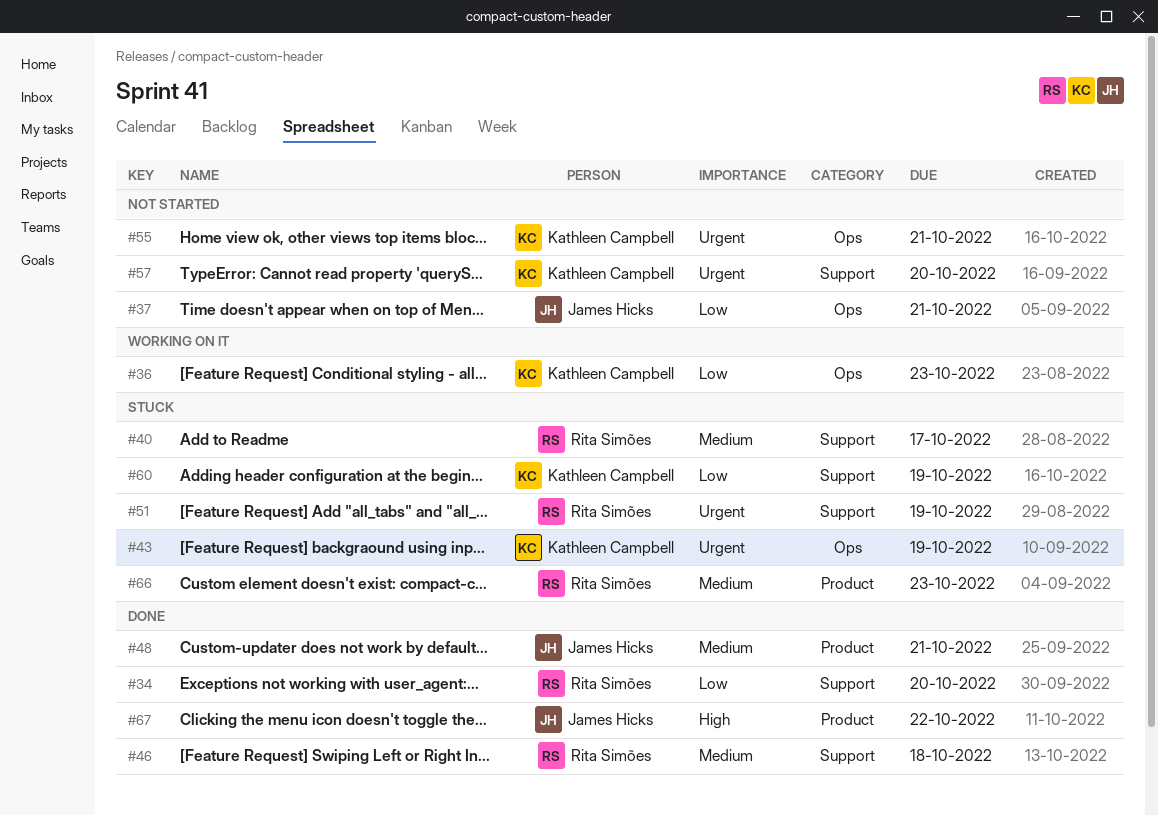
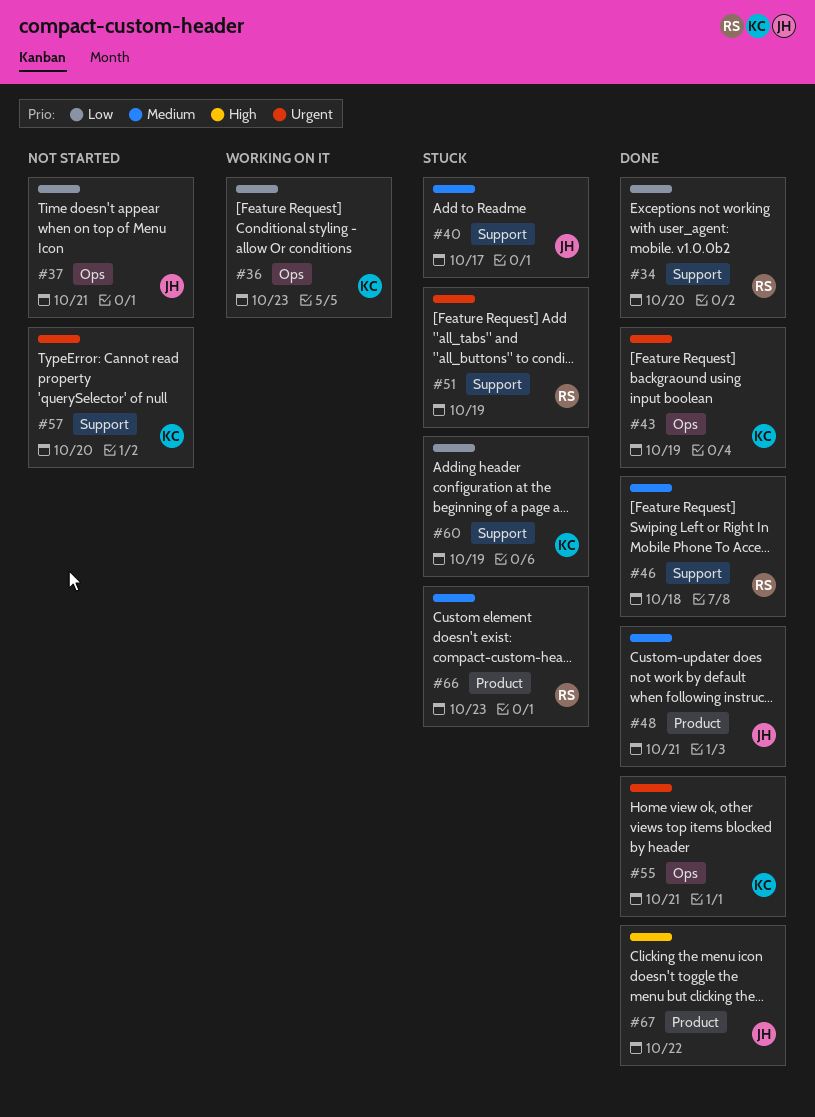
#40, owner: Rita Simões -> James Hicks
#43, status: Stuck -> Done
#55, status: Not started -> Done

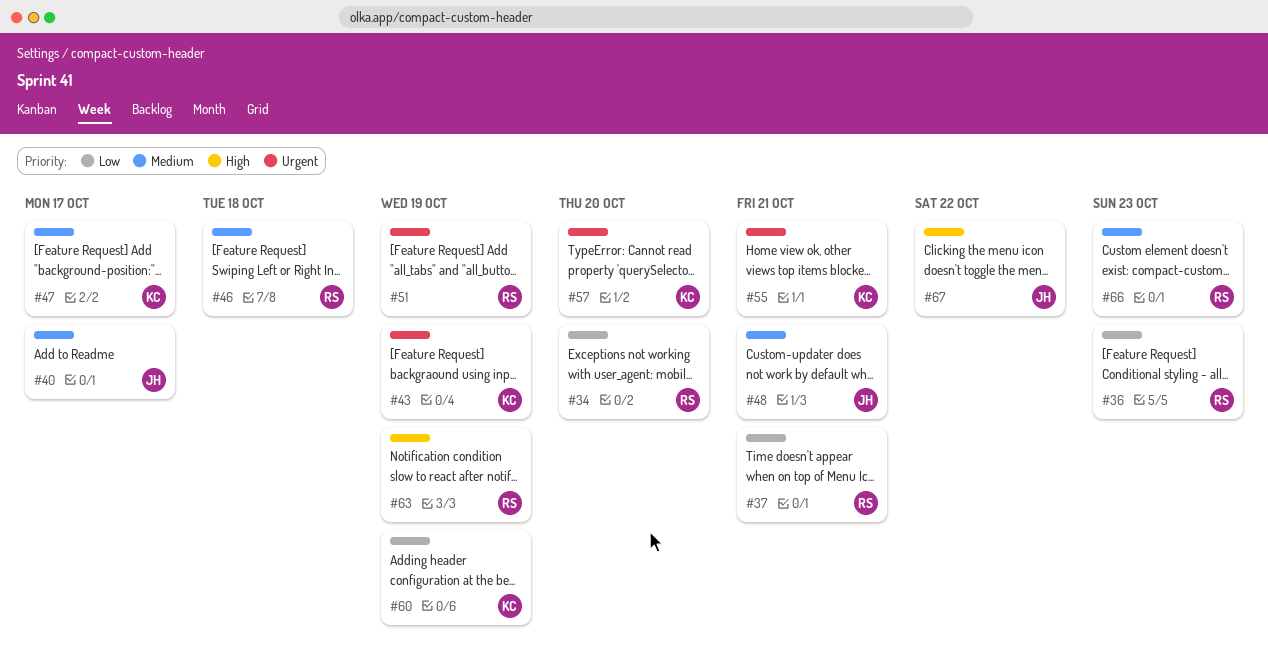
#36, owner: KC -> RS
#37, owner: JH -> RS
#47: none -> present
#63: none -> present

